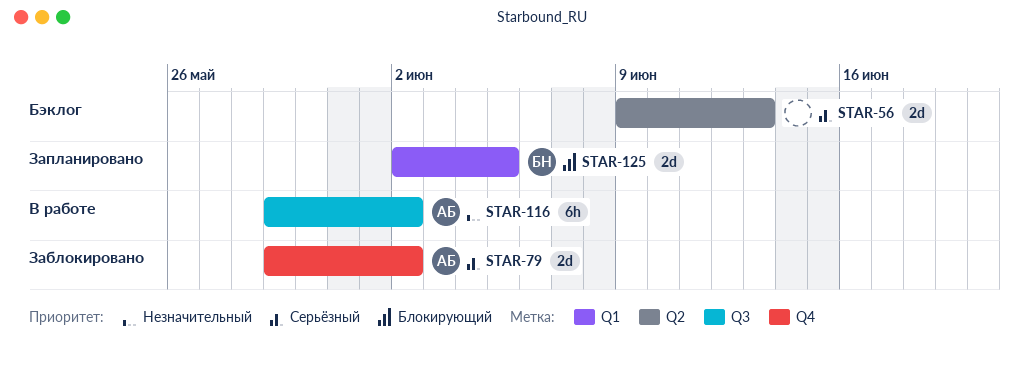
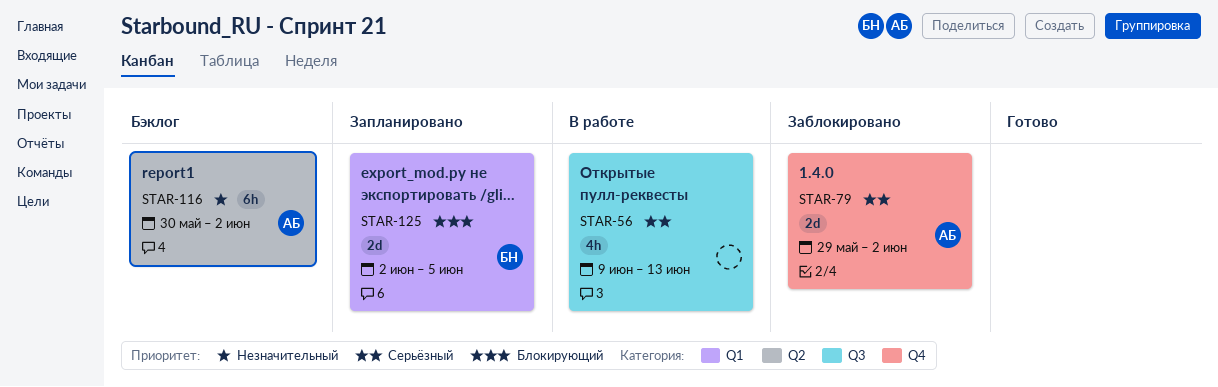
STAR-56, status: Бэклог -> В работе
STAR-56, label: Q2 -> Q3
STAR-56, estimate: 2d -> 4h
STAR-116, status: В работе -> Бэклог
STAR-116, label: Q3 -> Q2
STAR-116, start: May 29 -> May 30

